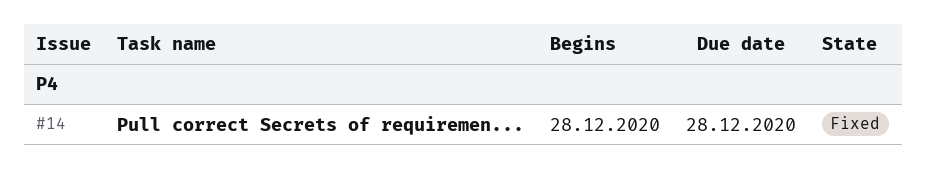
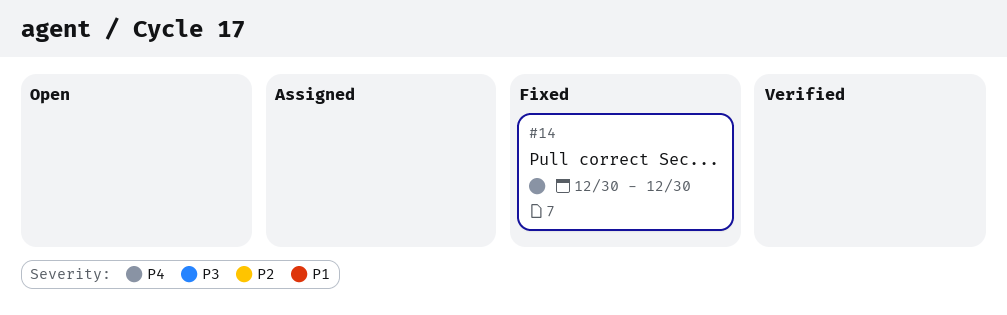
#14, start: Dec 28 -> Dec 30
#14, due: Dec 28 -> Dec 30

